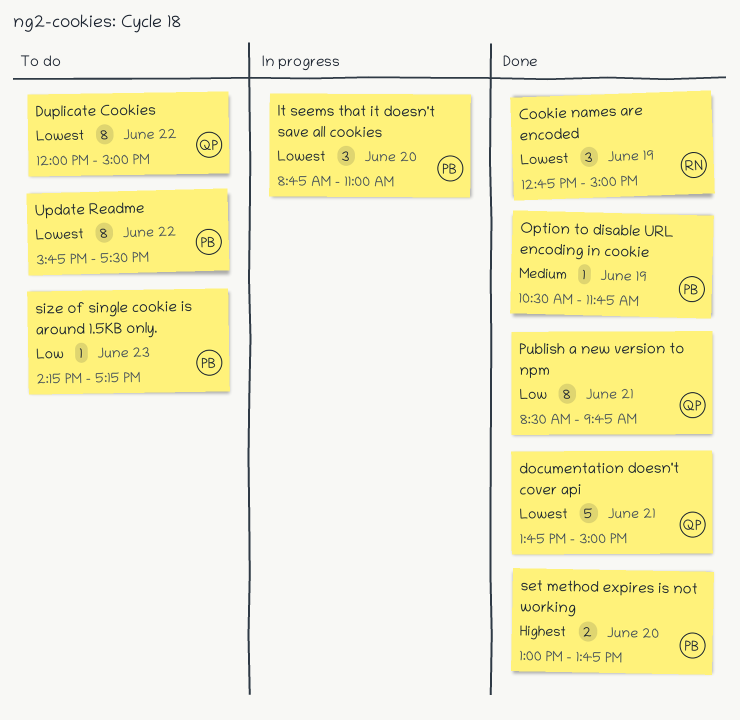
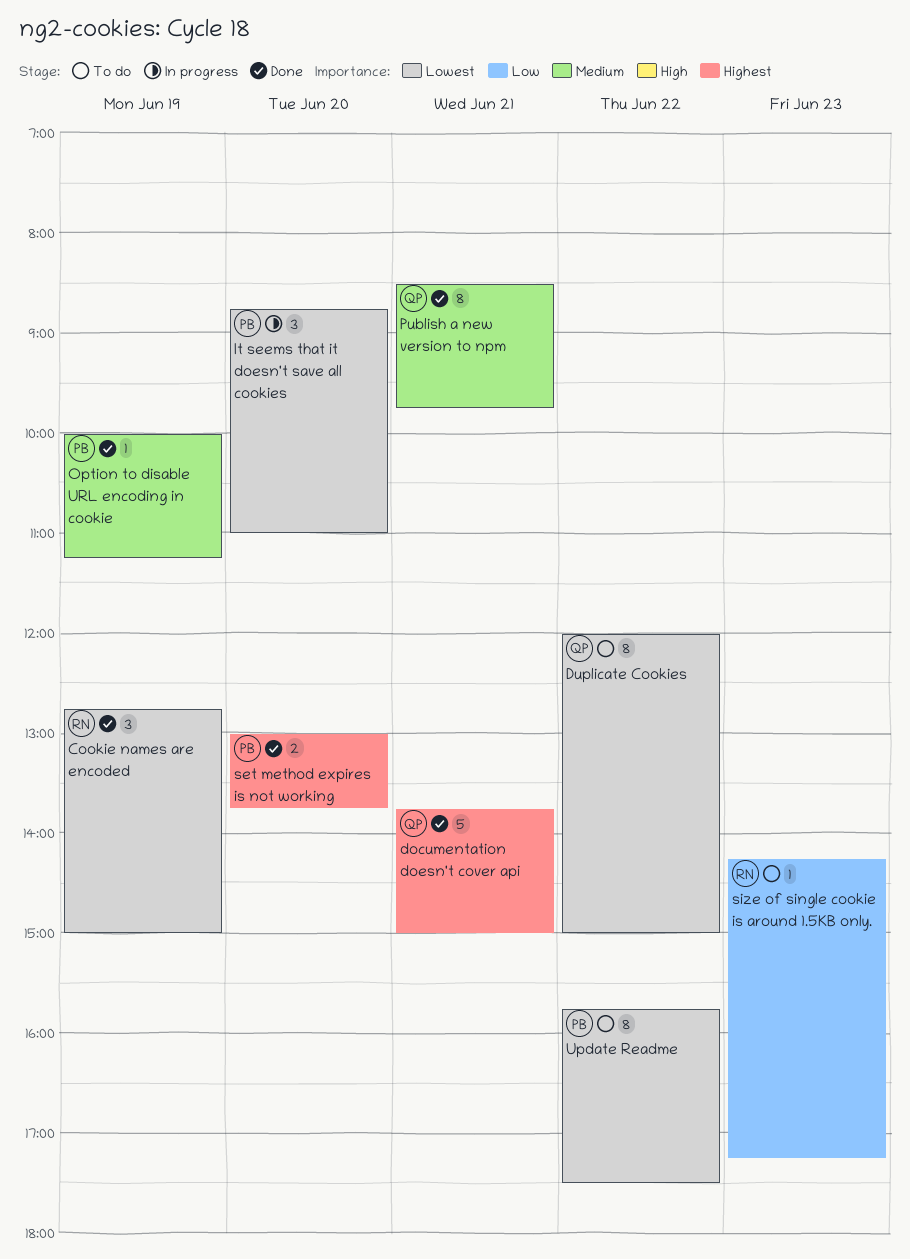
documentation doesn't cover api, priority: Lowest -> Highest
Option to disable URL encoding in cookie, begins: 10:30 -> 10:00
Option to disable URL encoding in cookie, ends: 11:45 -> 11:15
Publish a new version to npm, priority: Low -> Medium
size of single cookie is around 1.5KB only., owner: PB -> RN

